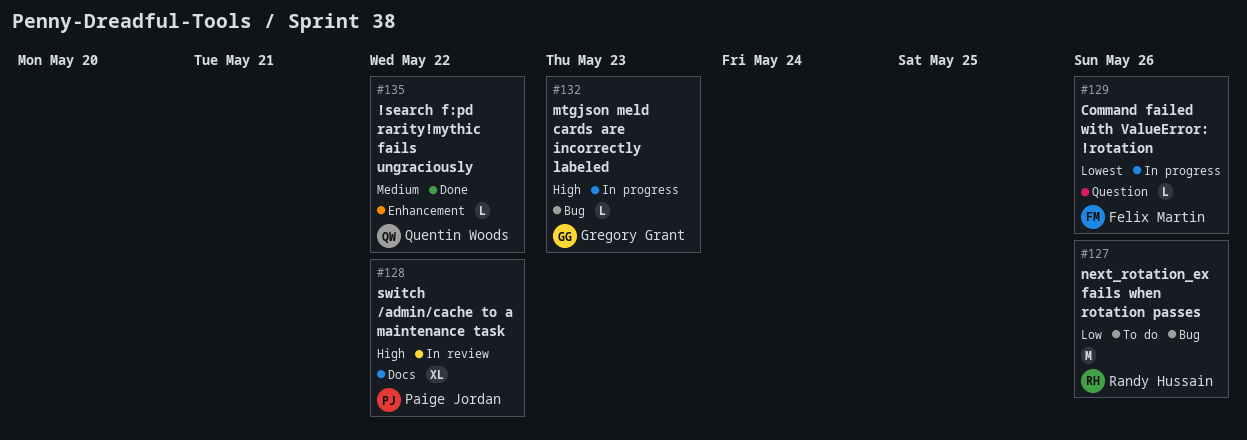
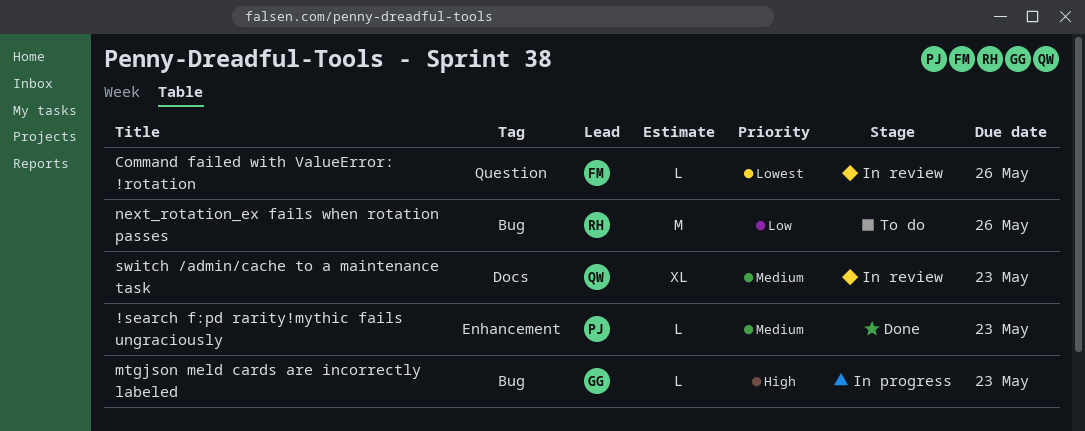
!search f:pd rarity!mythic fails ungraciously, owner: Quentin Woods -> Paige Jordan
!search f:pd rarity!mythic fails ungraciously, due: May 22 -> May 23
Command failed with ValueError: !rotation, status: In progress -> In review
switch /admin/cache to a maintenance task, owner: Paige Jordan -> Quentin Woods
switch /admin/cache to a maintenance task, priority: High -> Medium
switch /admin/cache to a maintenance task, due: May 22 -> May 23

